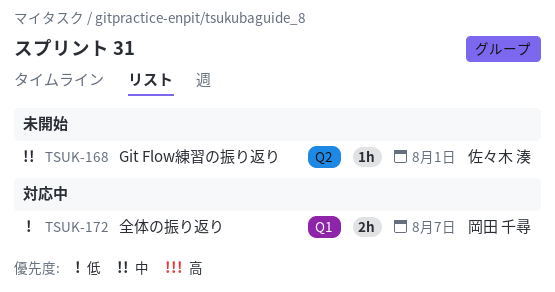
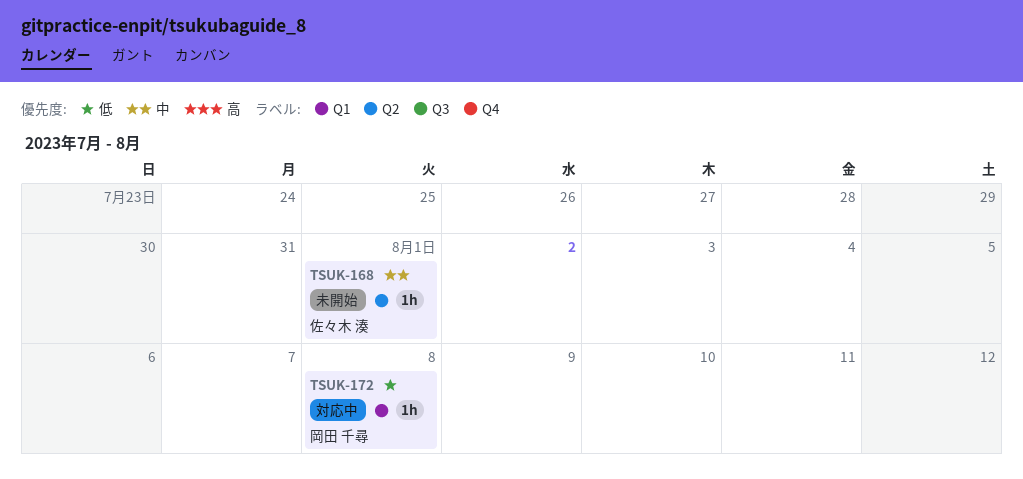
TSUK-172, estimate: 2h -> 1h
TSUK-172, due: Aug 7 -> Aug 8

